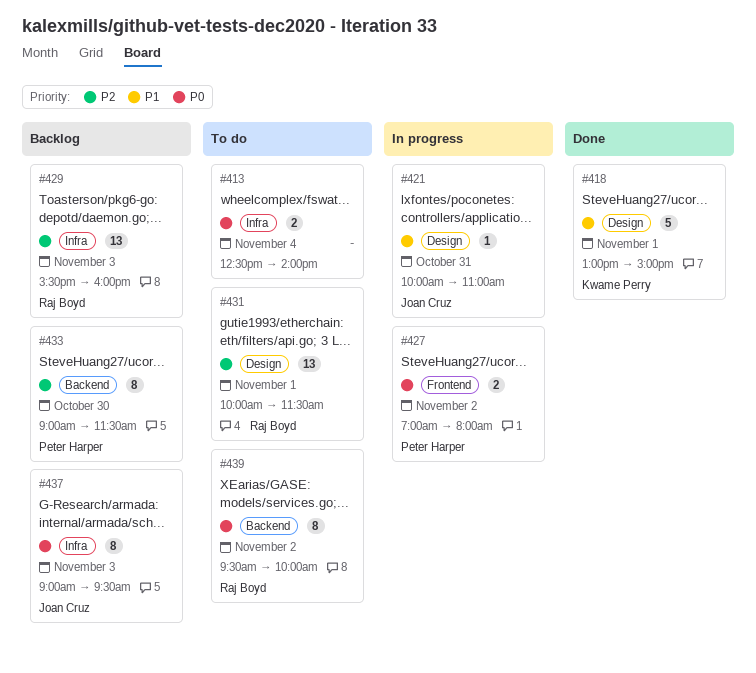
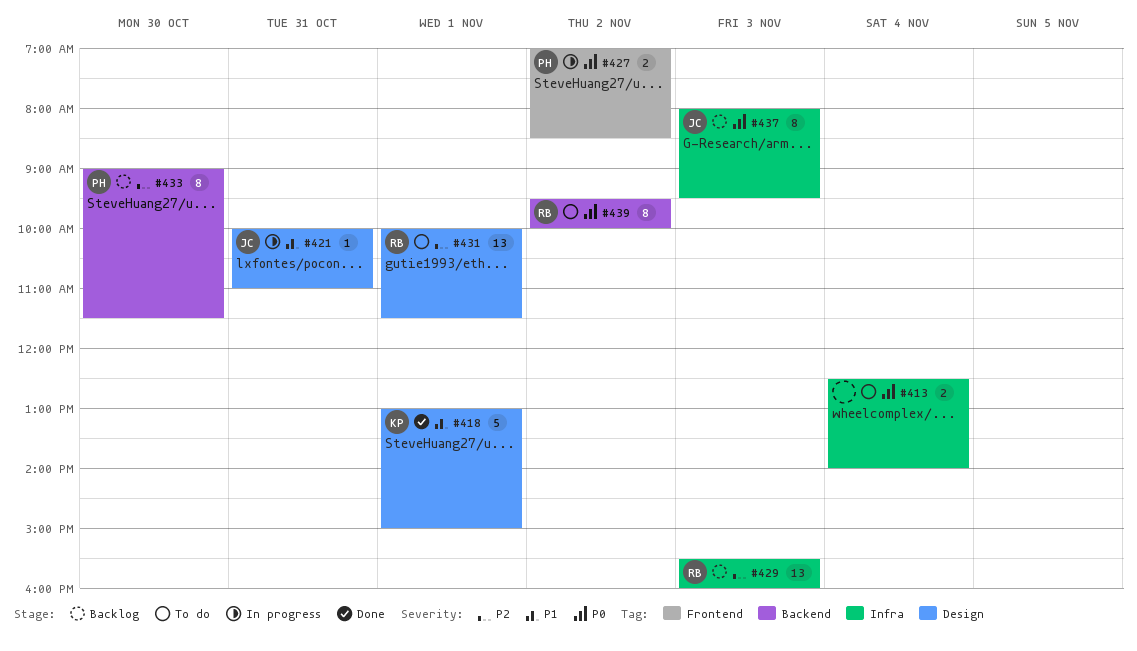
#427, ends: 08:00 -> 08:30
#437, begins: 09:00 -> 08:00

